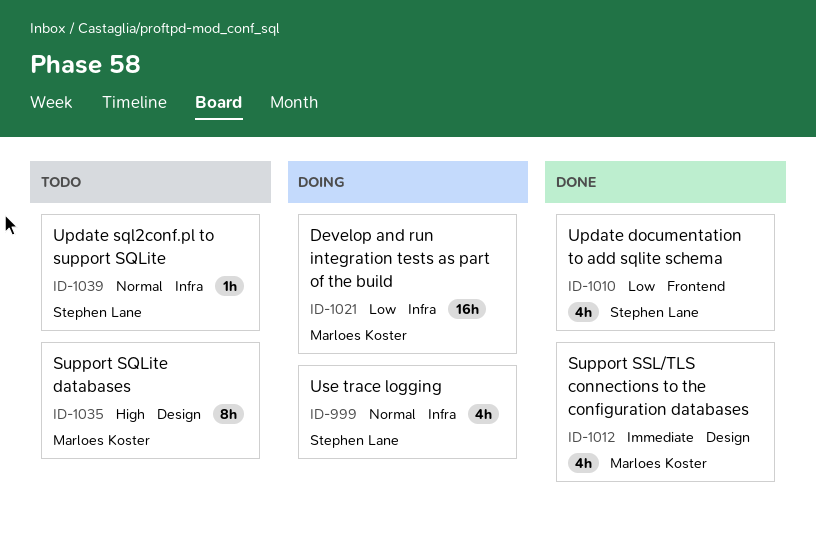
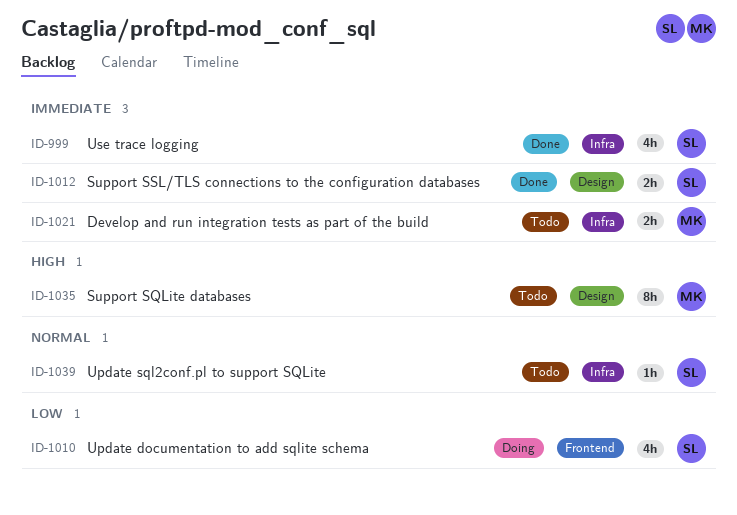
ID-999, status: Doing -> Done
ID-999, priority: Normal -> Immediate
ID-1010, status: Done -> Doing
ID-1012, owner: Marloes Koster -> Stephen Lane
ID-1012, estimate: 4h -> 2h
ID-1021, status: Doing -> Todo
ID-1021, priority: Low -> Immediate
ID-1021, estimate: 16h -> 2h

